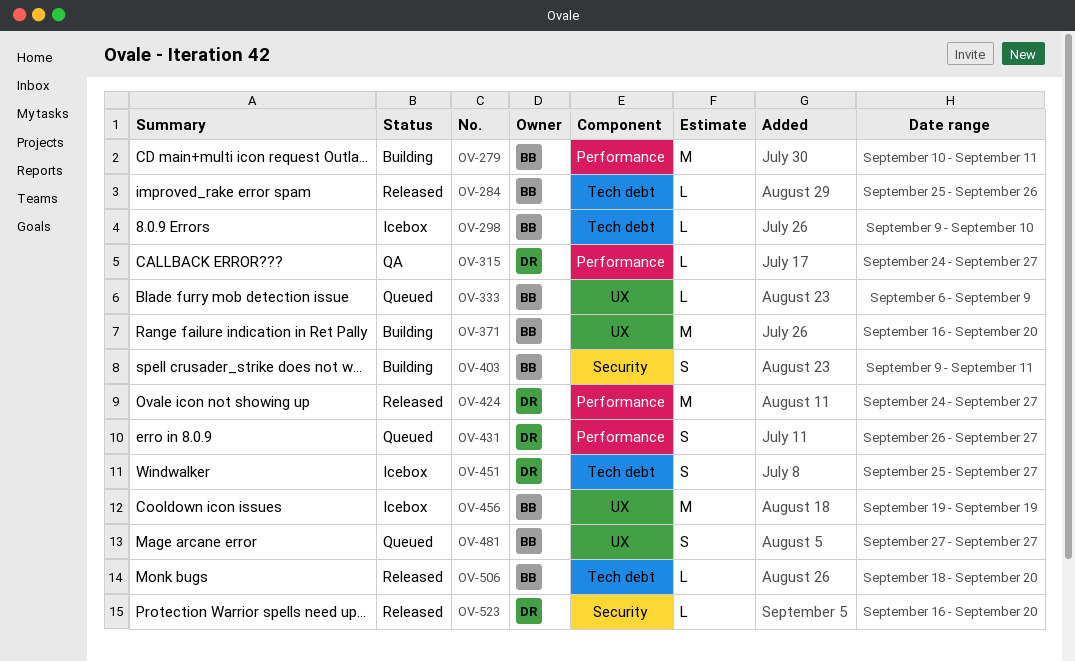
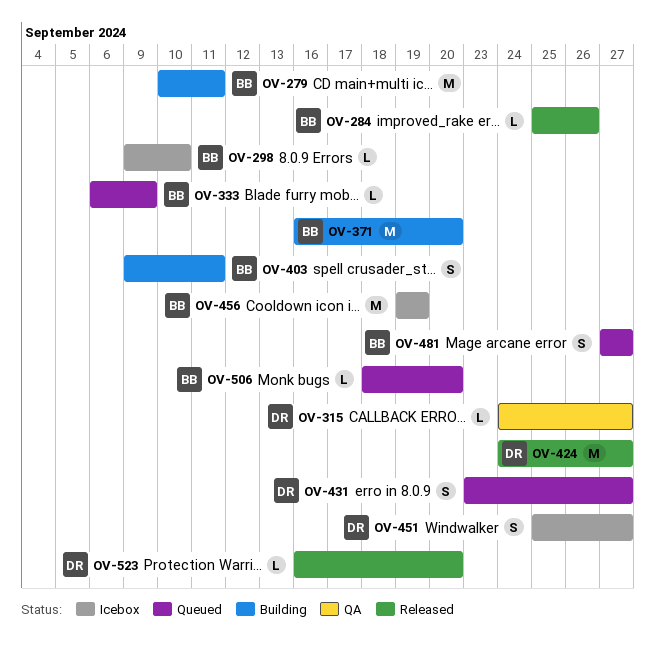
OV-431, start: Sep 26 -> Sep 23
OV-506, status: Released -> Queued

